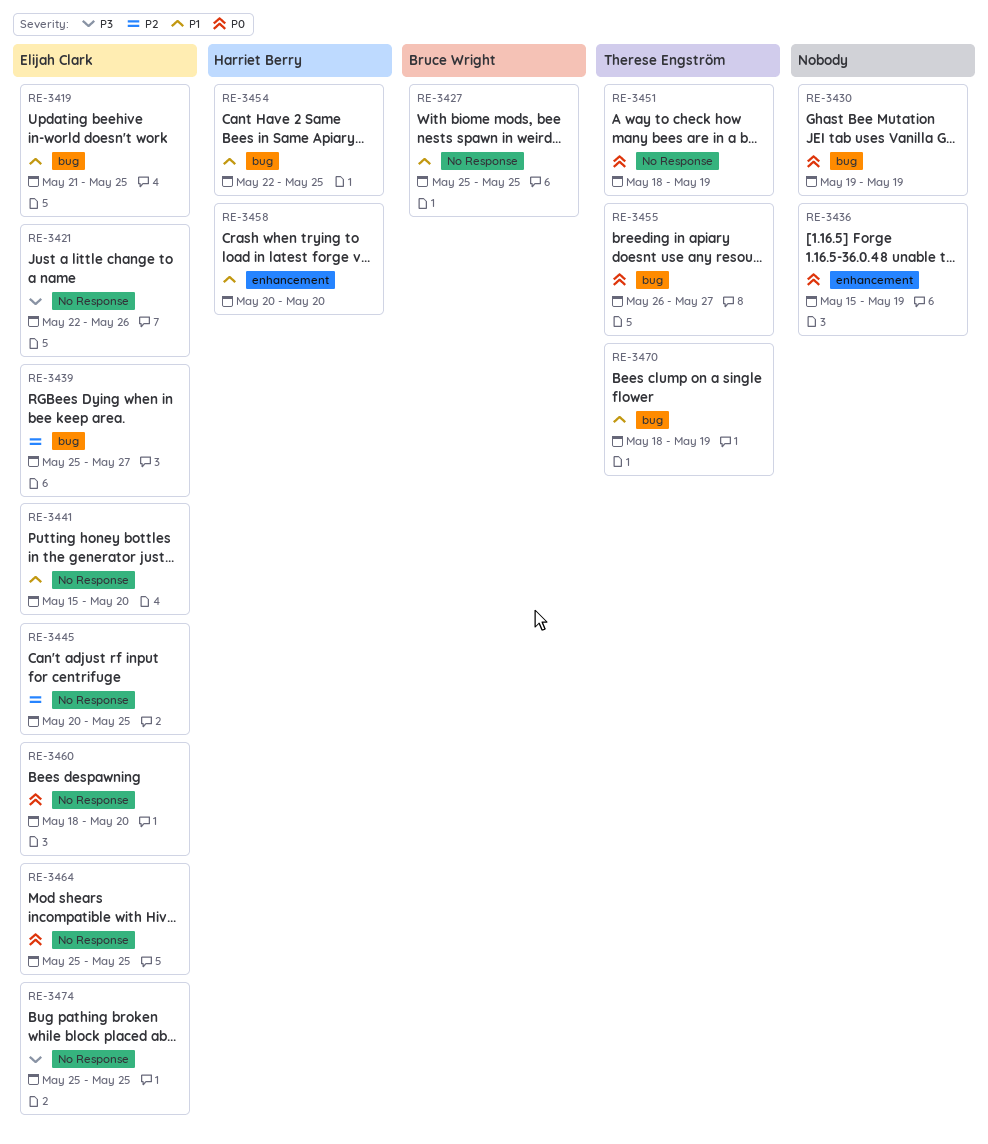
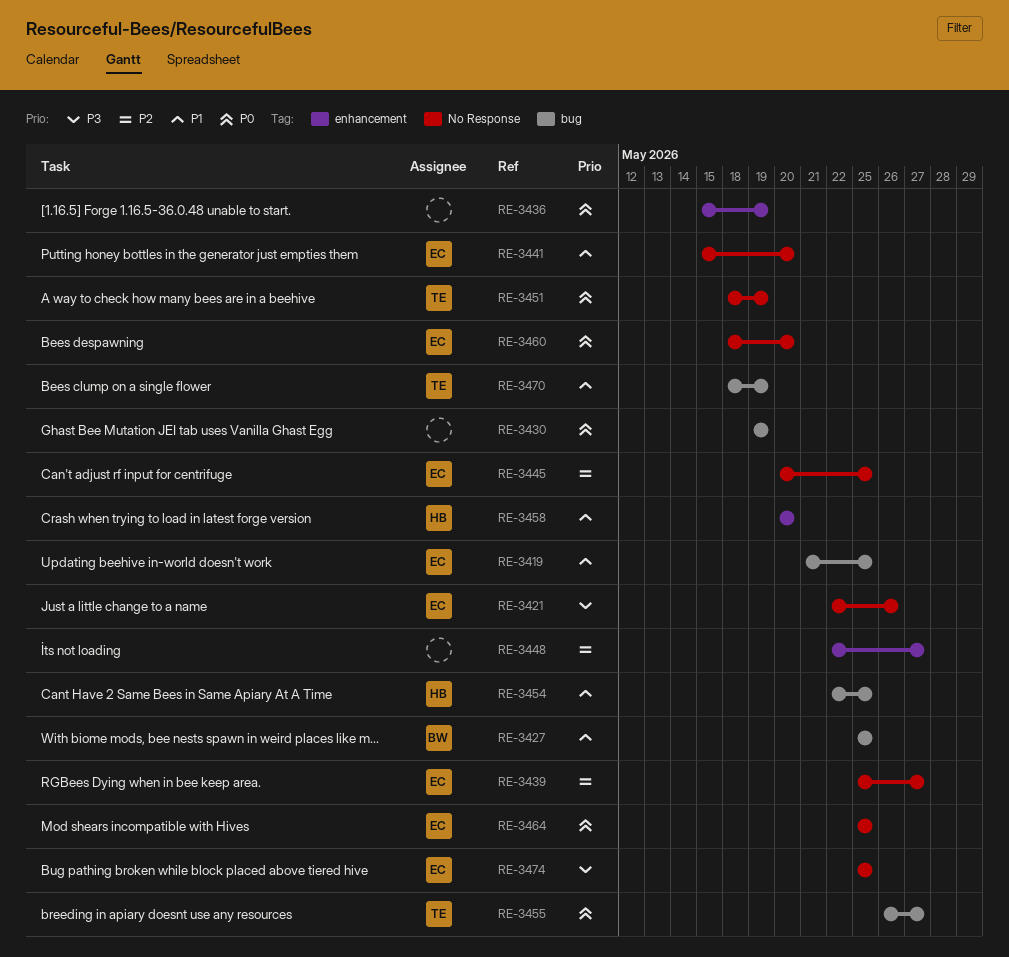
RE-3427, label: No Response -> bug
RE-3439, label: bug -> No Response
RE-3448: none -> present

